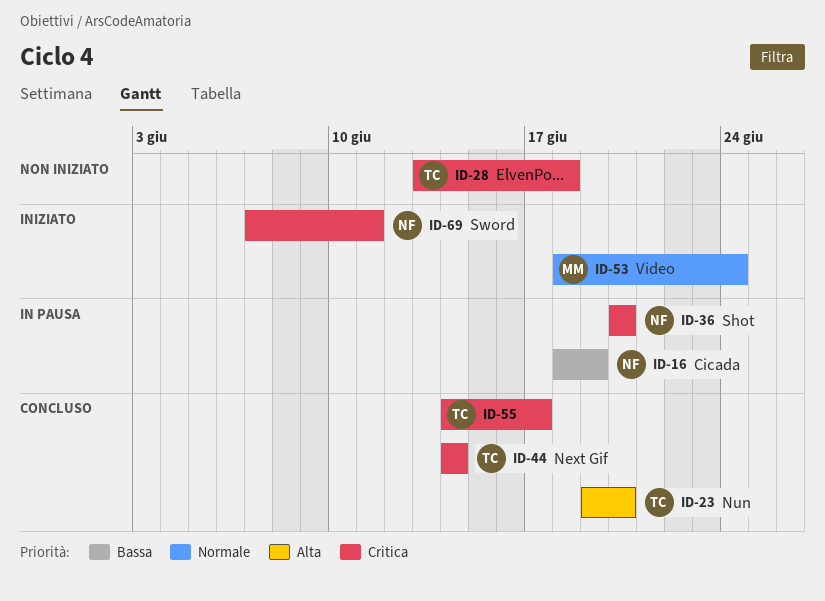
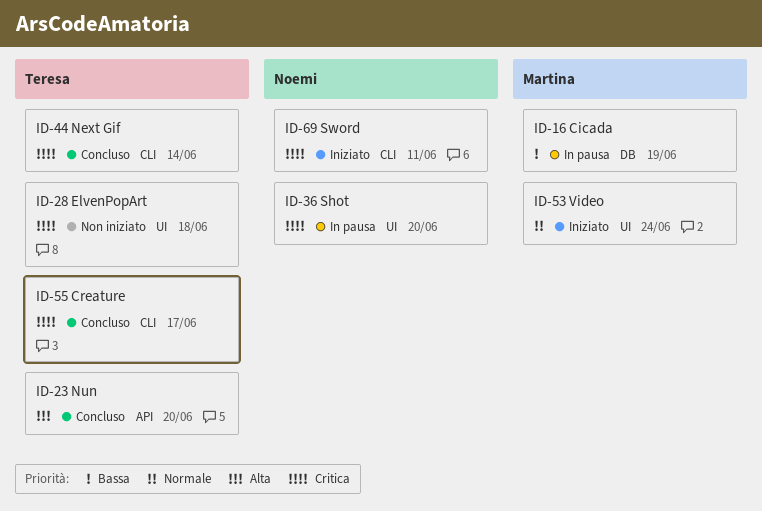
ID-16, owner: Noemi -> Martina

